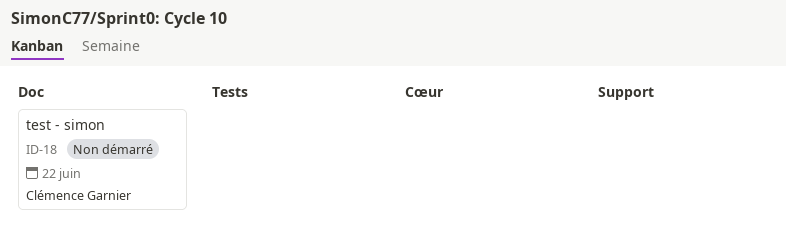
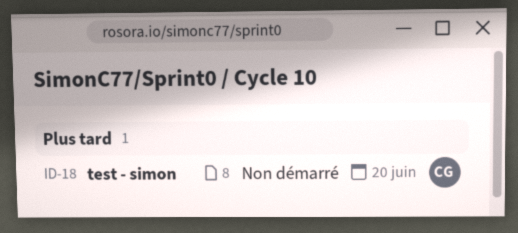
ID-18, due: Jun 22 -> Jun 20

